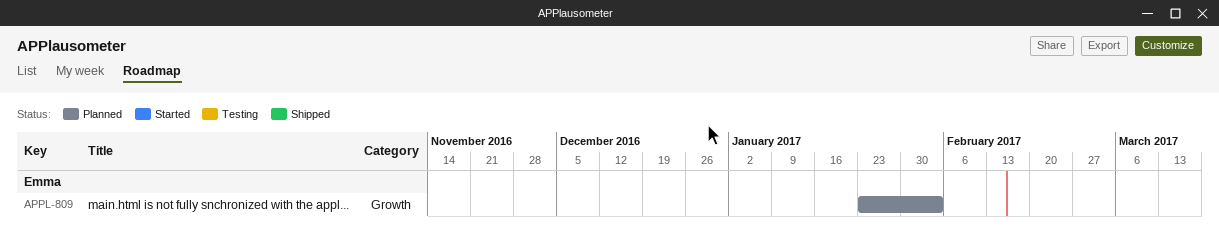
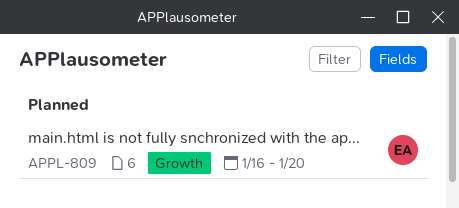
APPL-809, start: Jan 23 -> Jan 16
APPL-809, due: Feb 3 -> Jan 20

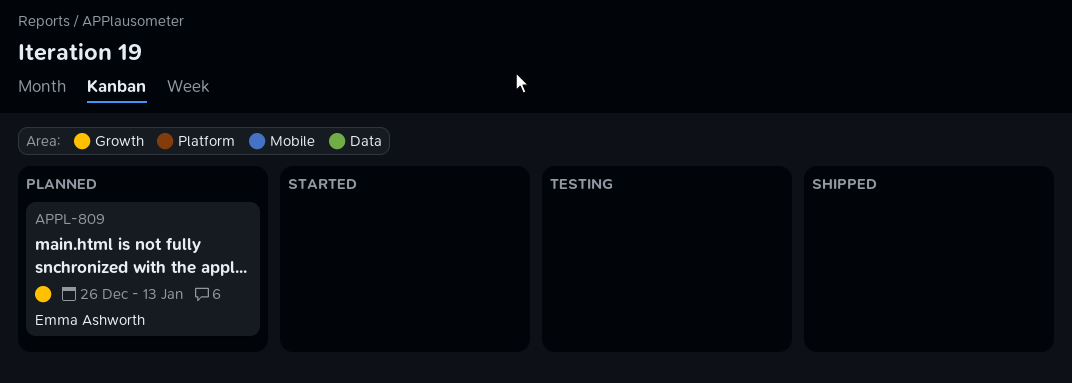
APPL-809, start: Jan 16 -> Dec 26
APPL-809, due: Jan 20 -> Jan 13

